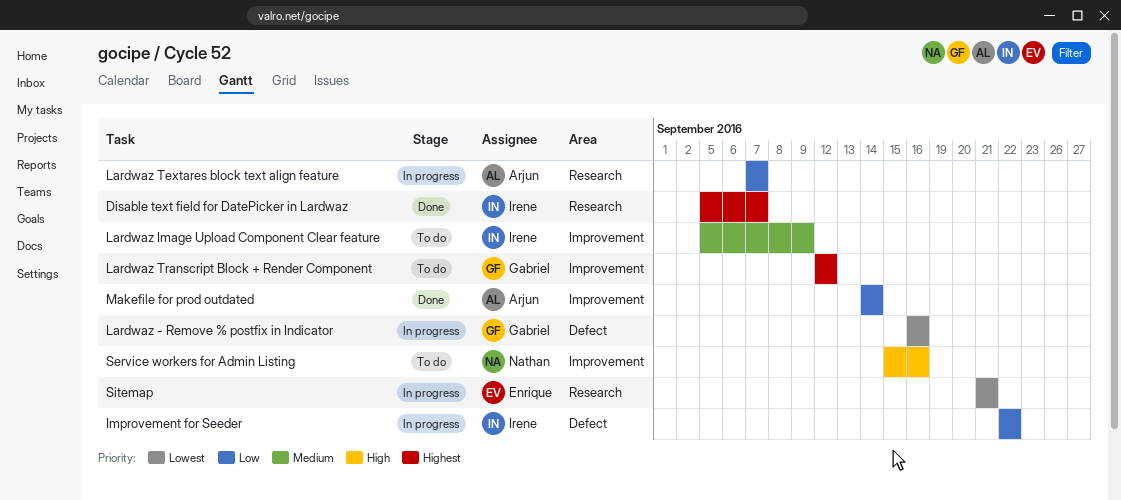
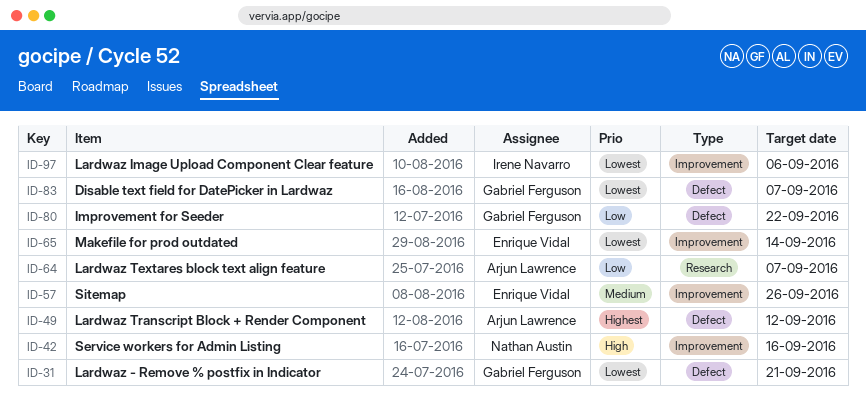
Disable text field for DatePicker in Lardwaz, owner: Irene Navarro -> Gabriel Ferguson
Disable text field for DatePicker in Lardwaz, priority: Highest -> Lowest
Disable text field for DatePicker in Lardwaz, label: Research -> Defect
Improvement for Seeder, owner: Irene Navarro -> Gabriel Ferguson
Lardwaz - Remove % postfix in Indicator, due: Sep 16 -> Sep 21
Lardwaz Image Upload Component Clear feature, priority: Medium -> Lowest
Lardwaz Image Upload Component Clear feature, due: Sep 9 -> Sep 6
Lardwaz Transcript Block + Render Component, owner: Gabriel Ferguson -> Arjun Lawrence
Lardwaz Transcript Block + Render Component, label: Improvement -> Defect
Makefile for prod outdated, owner: Arjun Lawrence -> Enrique Vidal
Makefile for prod outdated, priority: Low -> Lowest
Sitemap, priority: Lowest -> Medium
Sitemap, label: Research -> Improvement
Sitemap, due: Sep 21 -> Sep 26

